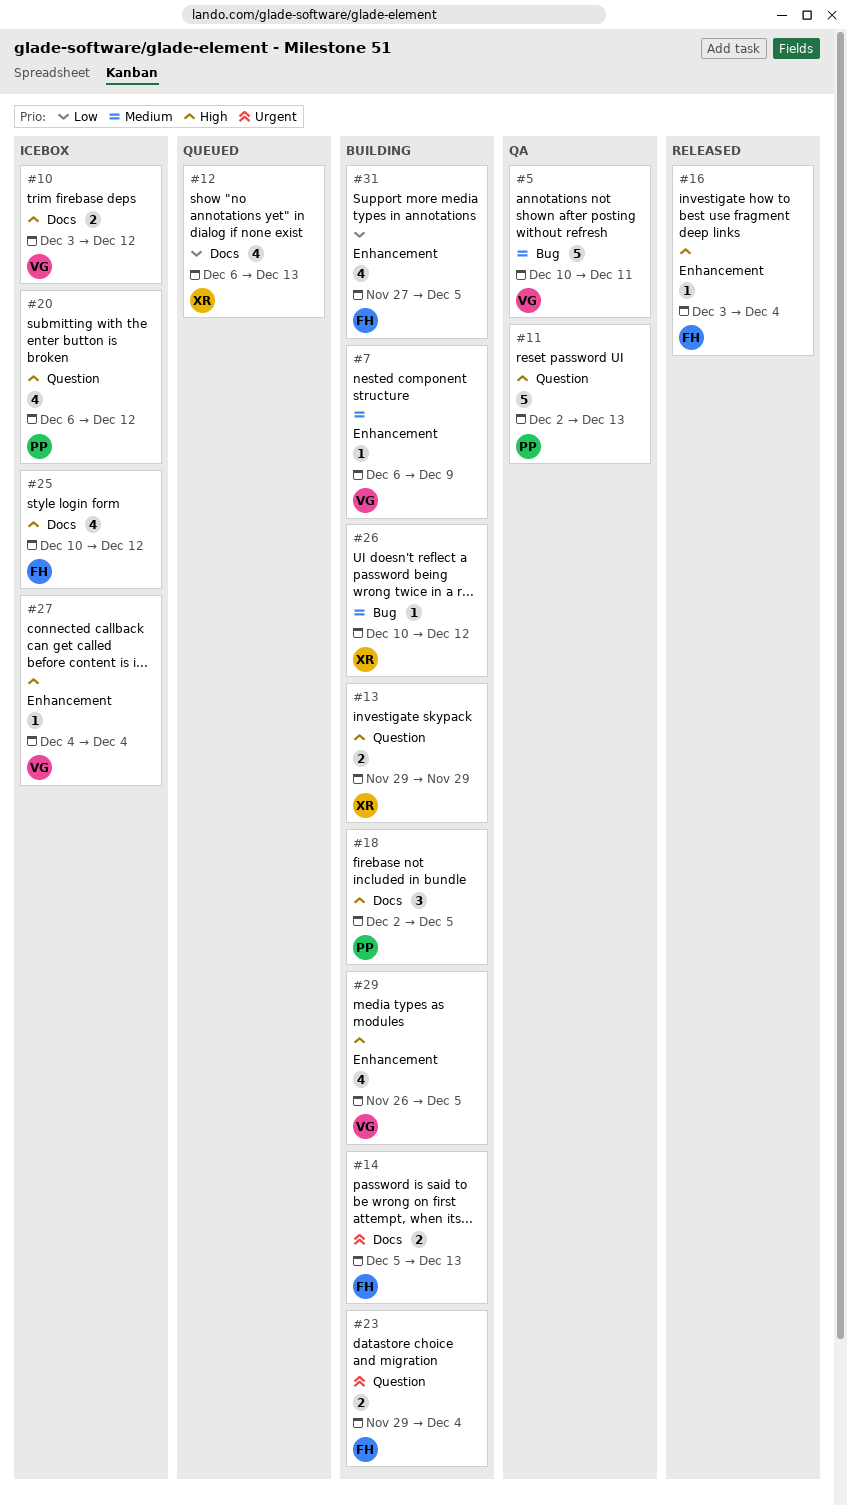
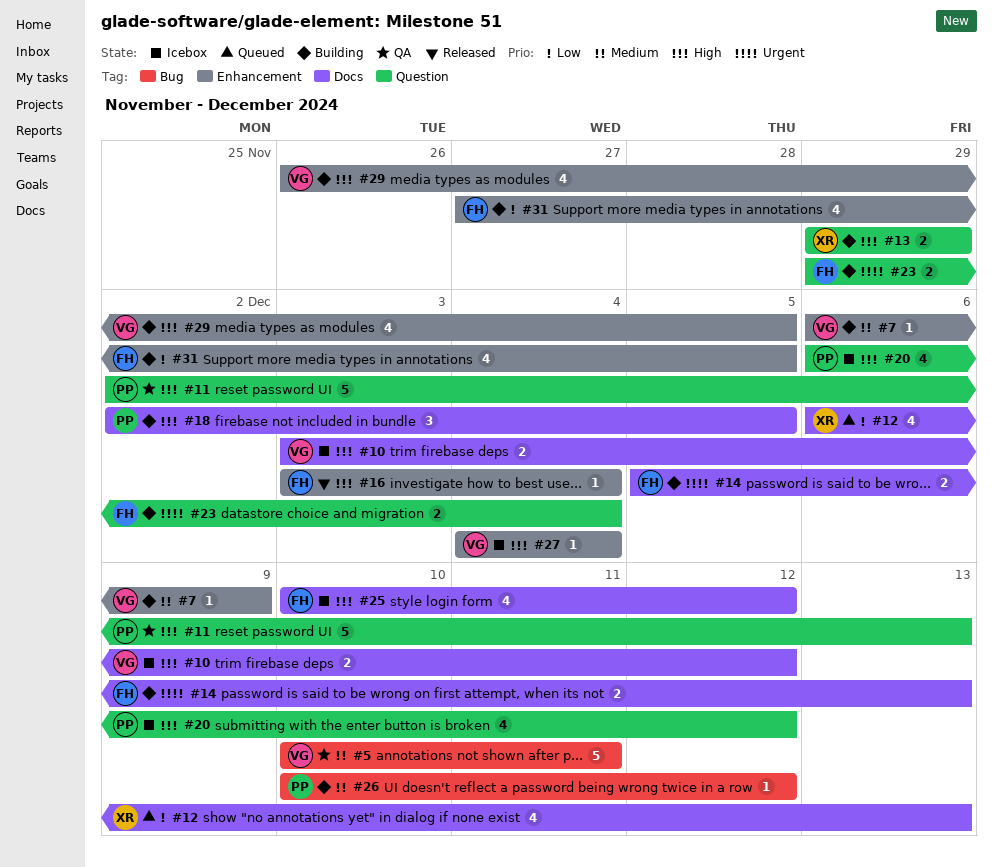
#26, owner: XR -> PP

